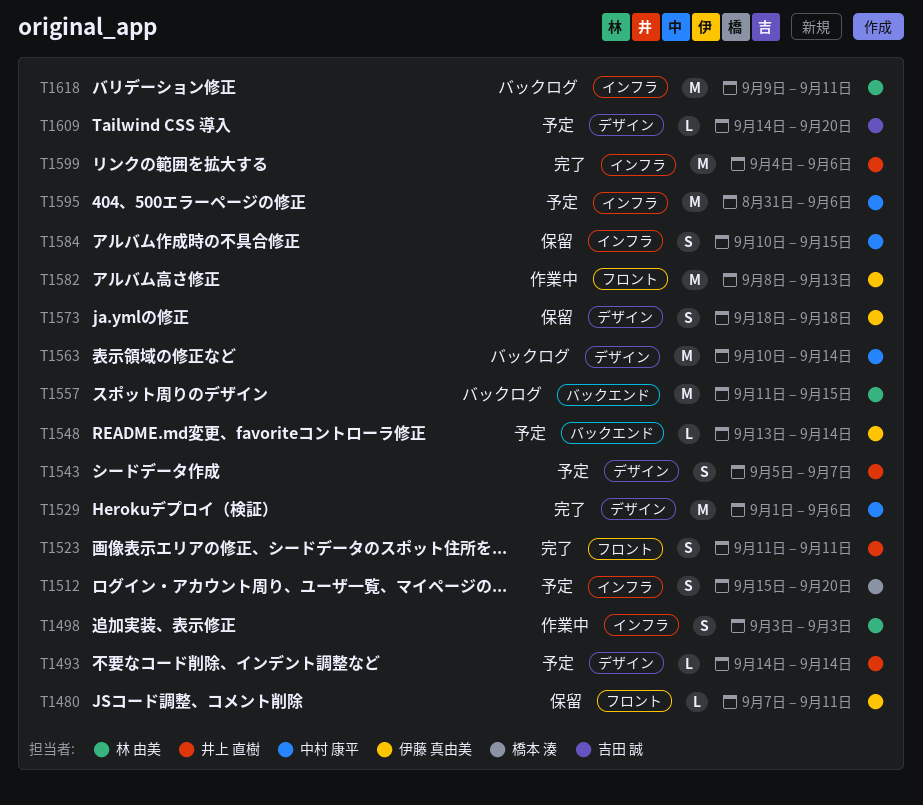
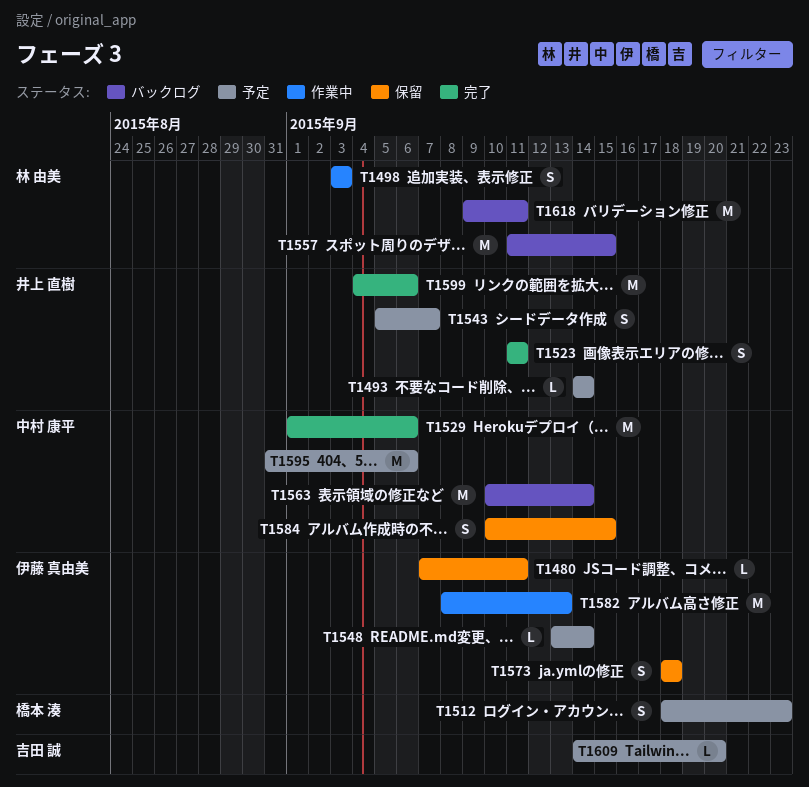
T1512, start: Sep 15 -> Sep 18
T1512, due: Sep 20 -> Sep 23

